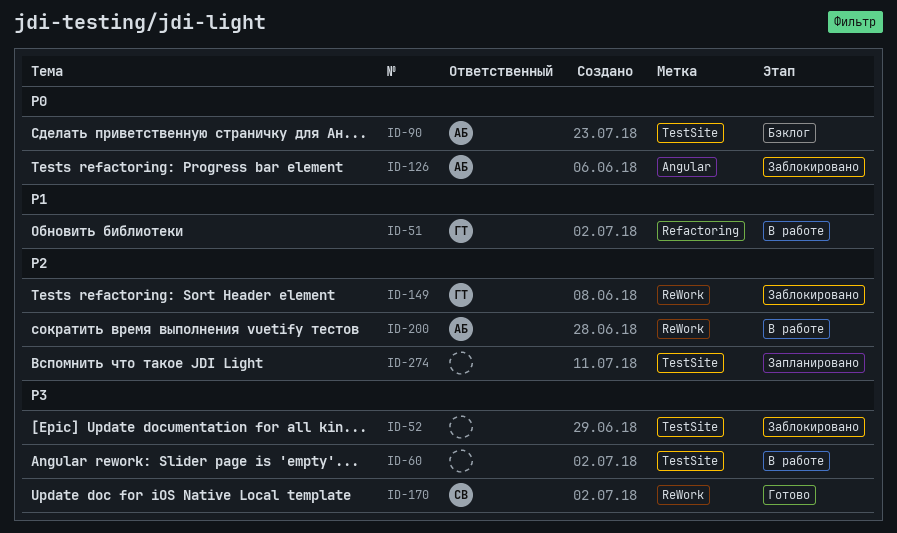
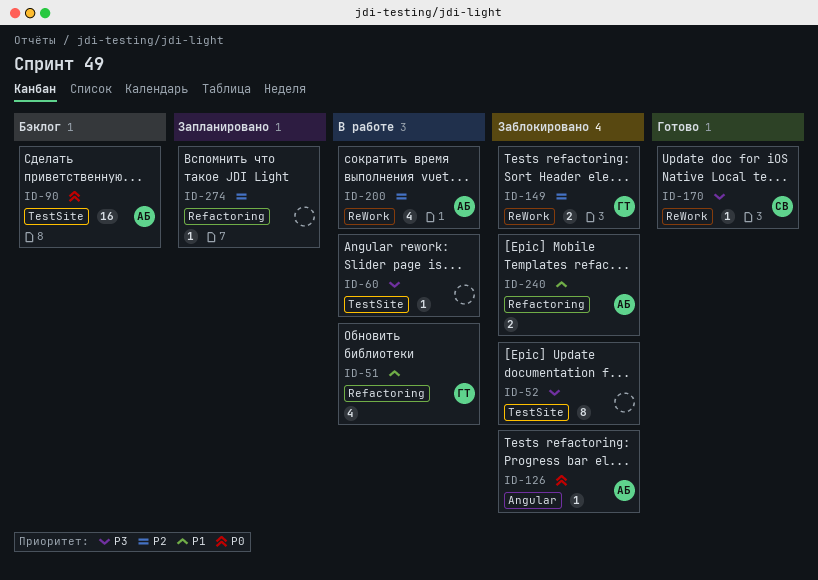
ID-240: none -> present
ID-274, label: TestSite -> Refactoring

